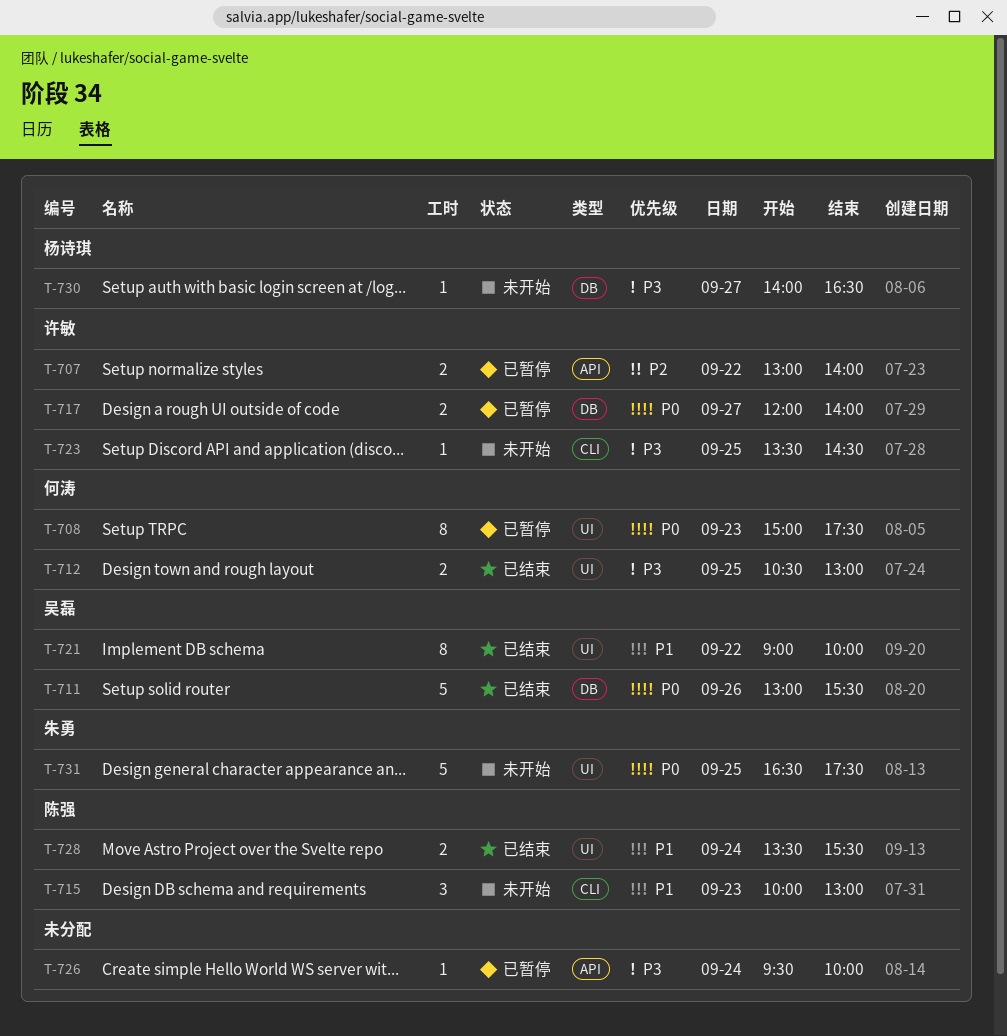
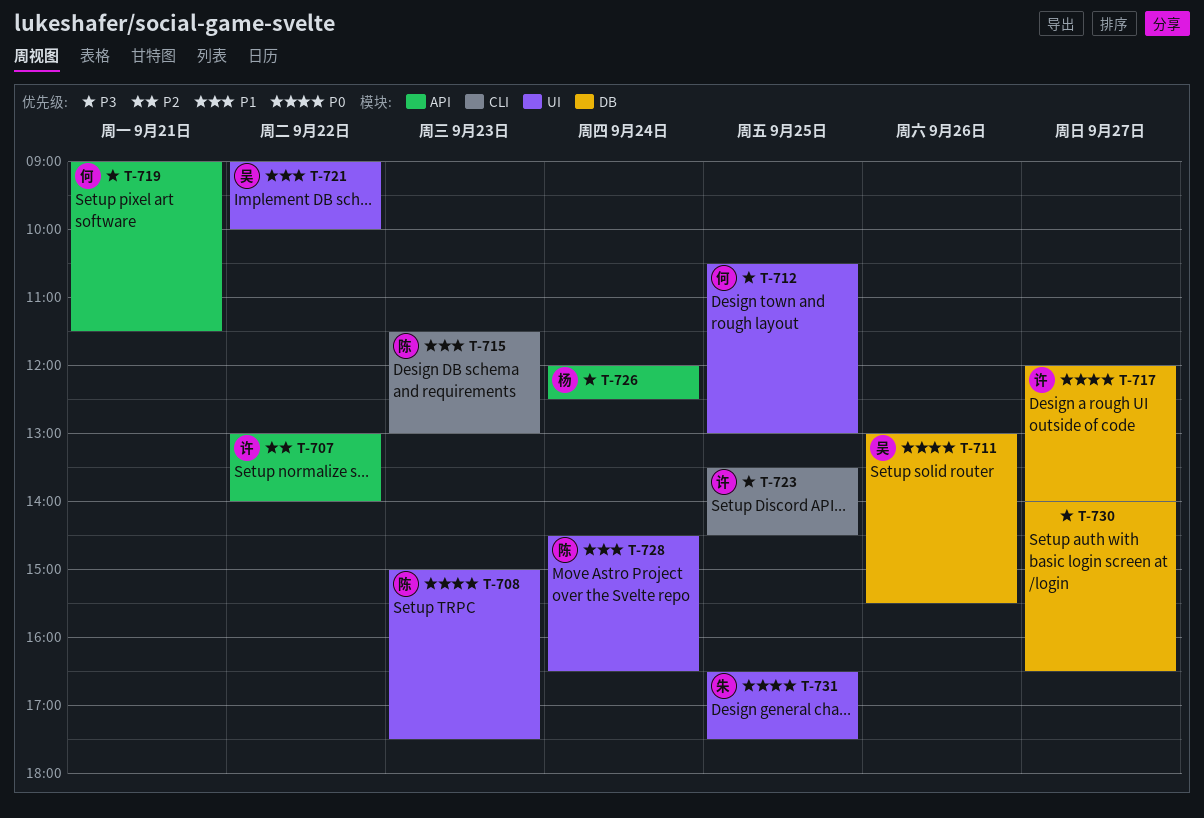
T-708, owner: 何涛 -> 陈强
T-715, begins: 10:00 -> 11:30
T-719: none -> present
T-726, owner: none -> 杨诗琪
T-726, begins: 09:30 -> 12:00
T-726, ends: 10:00 -> 12:30
T-728, begins: 13:30 -> 14:30
T-728, ends: 15:30 -> 16:30
T-730, owner: 杨诗琪 -> none

